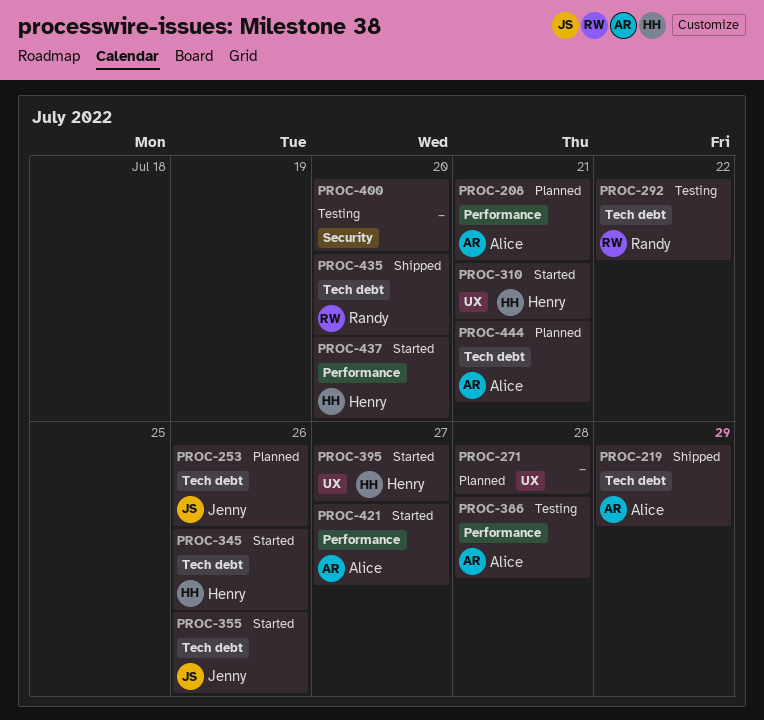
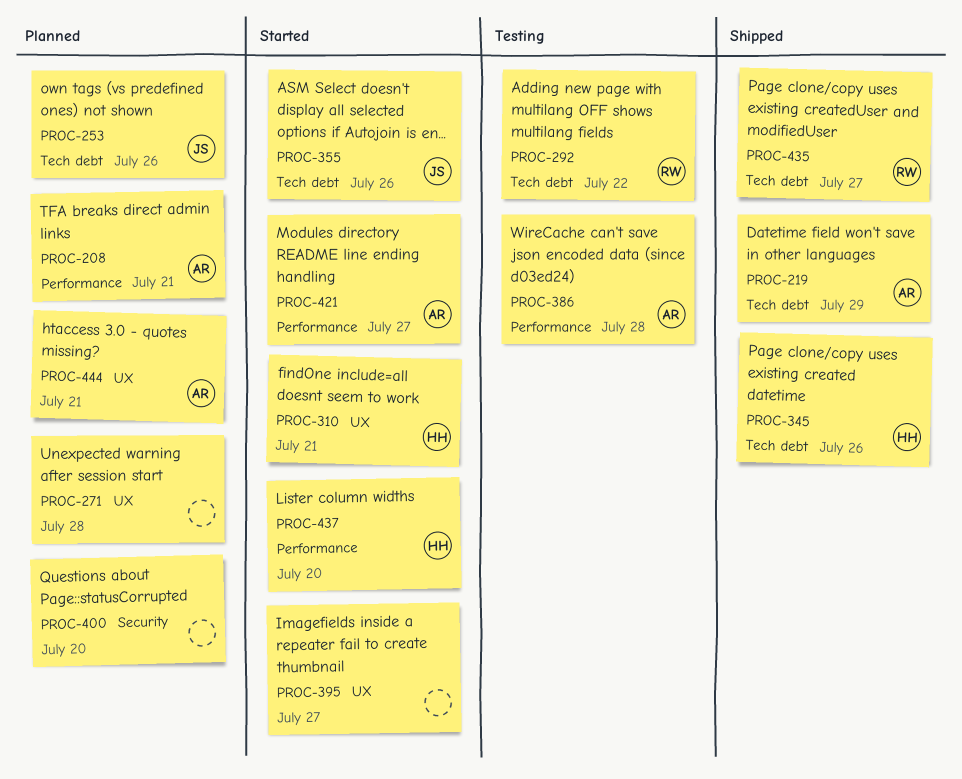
PROC-345, status: Started -> Shipped
PROC-395, owner: Henry -> none
PROC-400, status: Testing -> Planned
PROC-435, due: Jul 20 -> Jul 27
PROC-444, label: Tech debt -> UX

